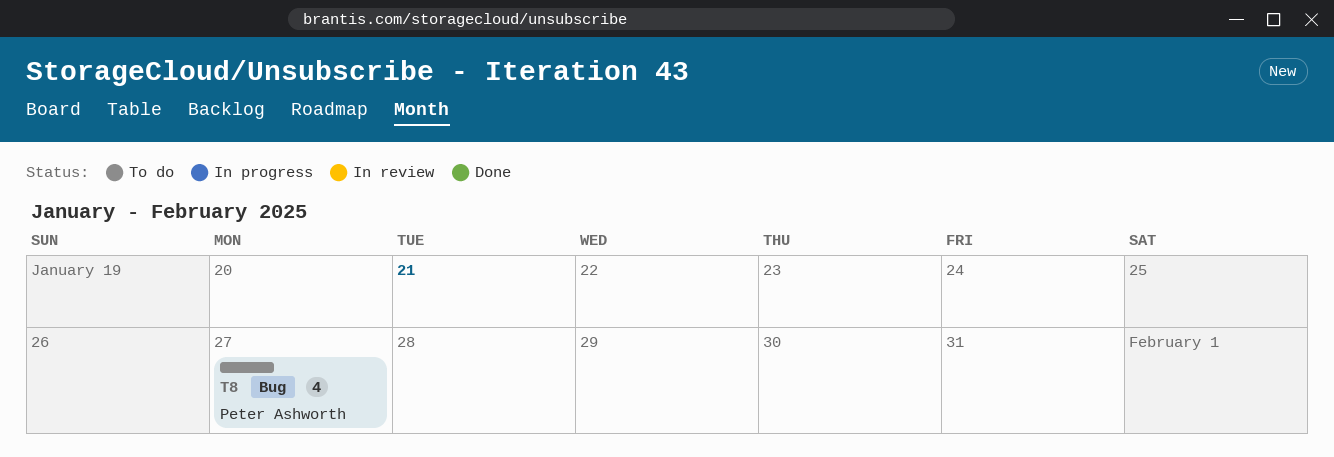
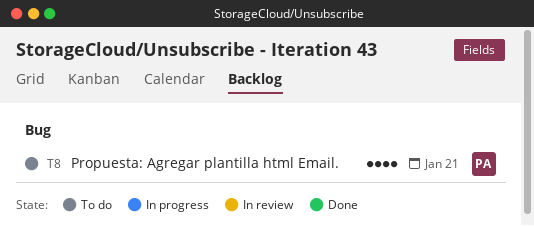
T8, due: Jan 27 -> Jan 21

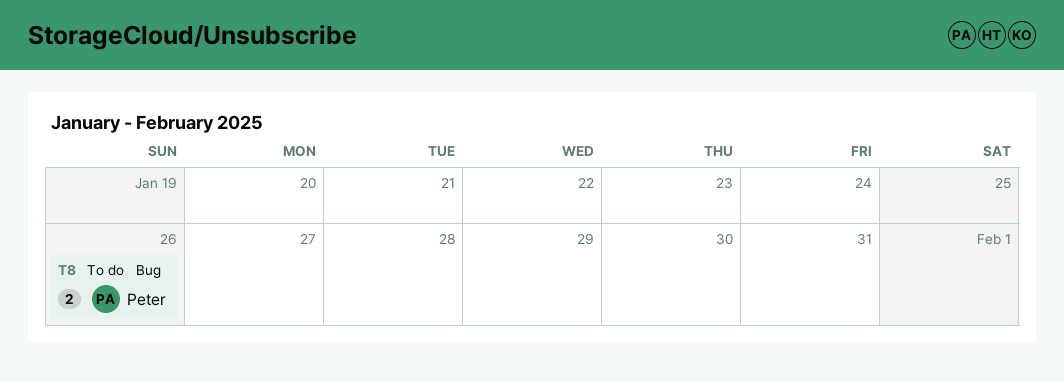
T8, estimate: 4 -> 2
T8, due: Jan 21 -> Jan 26

